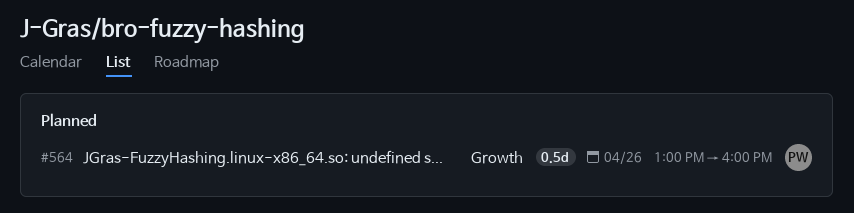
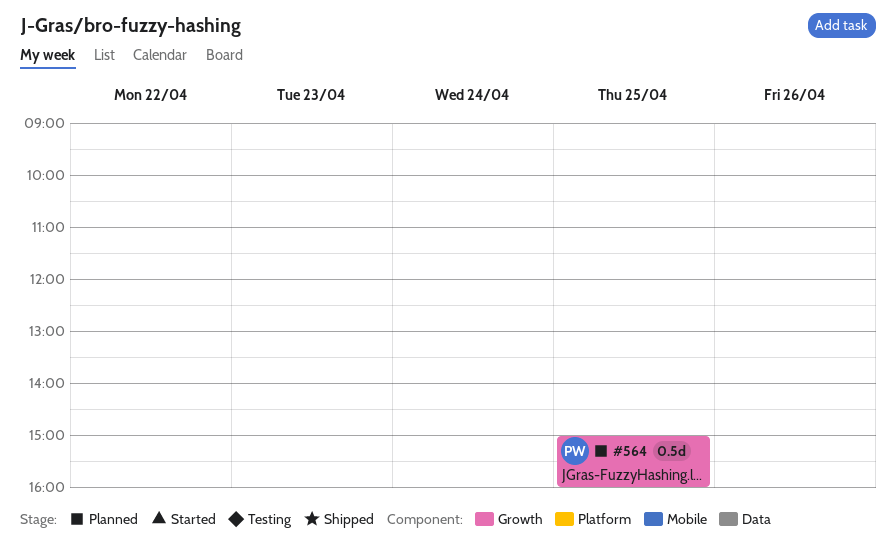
#564, day: Apr 26 -> Apr 25
#564, begins: 13:00 -> 15:00

